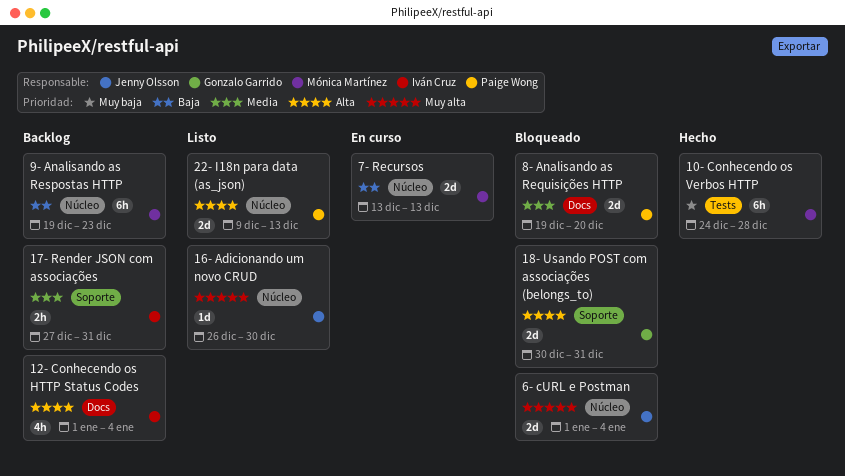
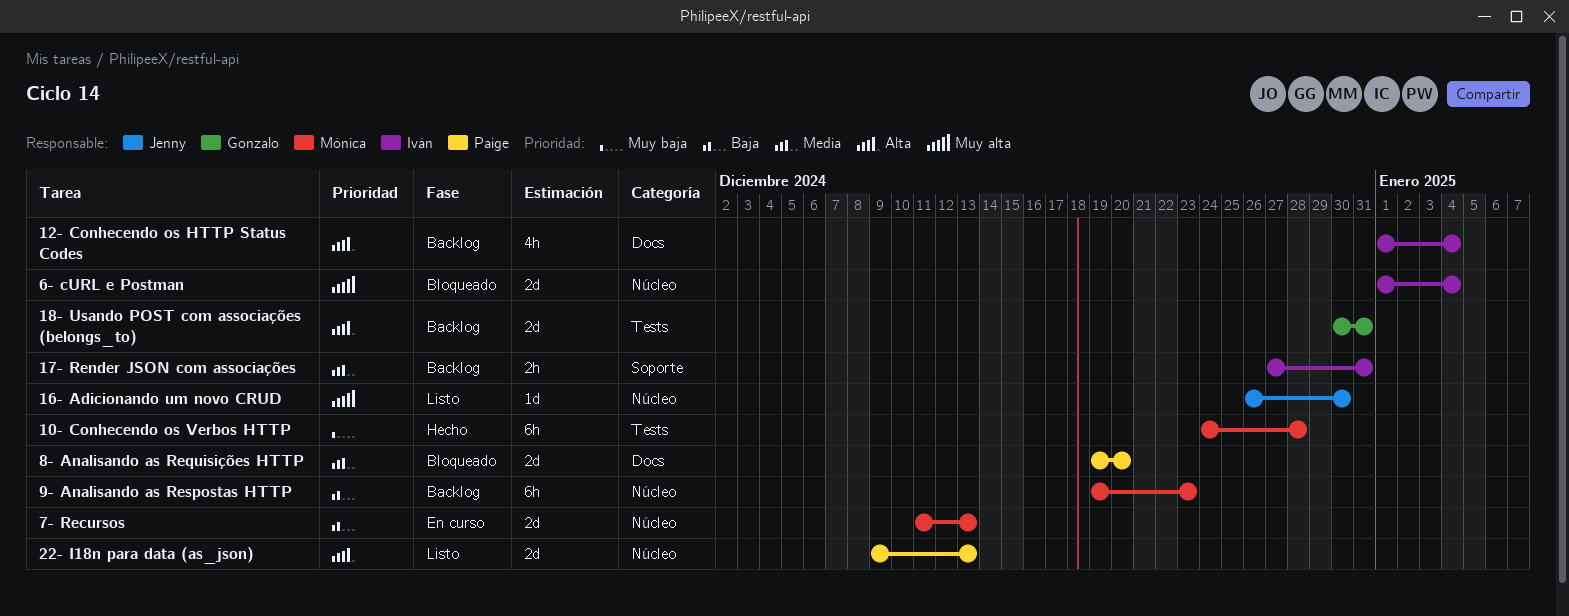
18- Usando POST com associações (belongs_to), status: Bloqueado -> Backlog
18- Usando POST com associações (belongs_to), label: Soporte -> Tests
6- cURL e Postman, owner: Jenny Olsson -> Iván Cruz
7- Recursos, start: Dec 13 -> Dec 11

